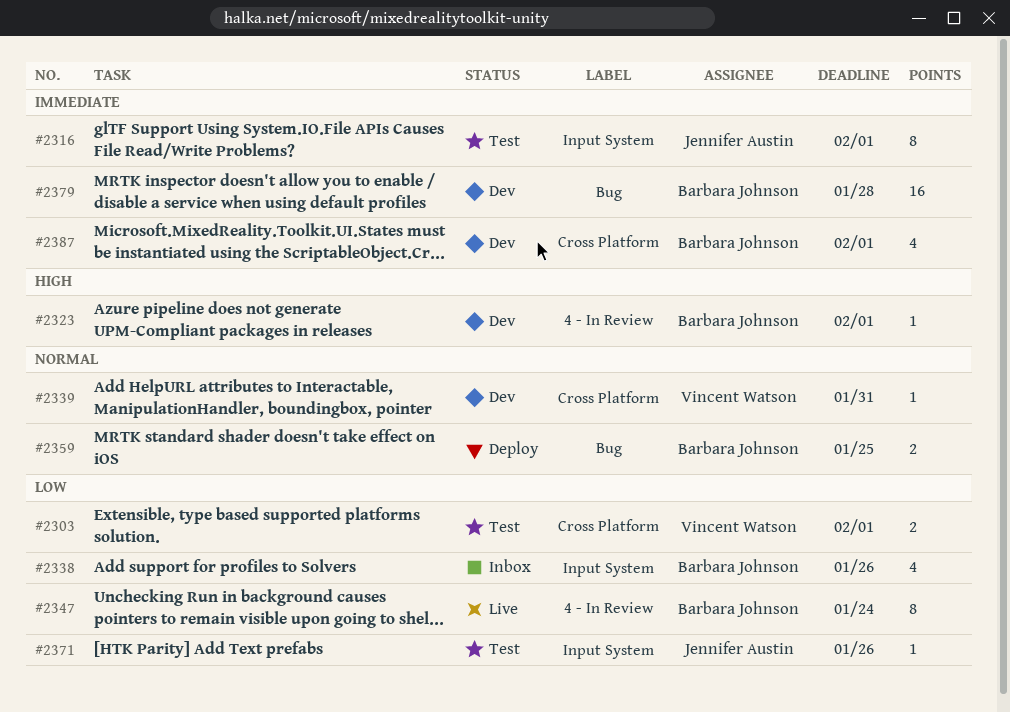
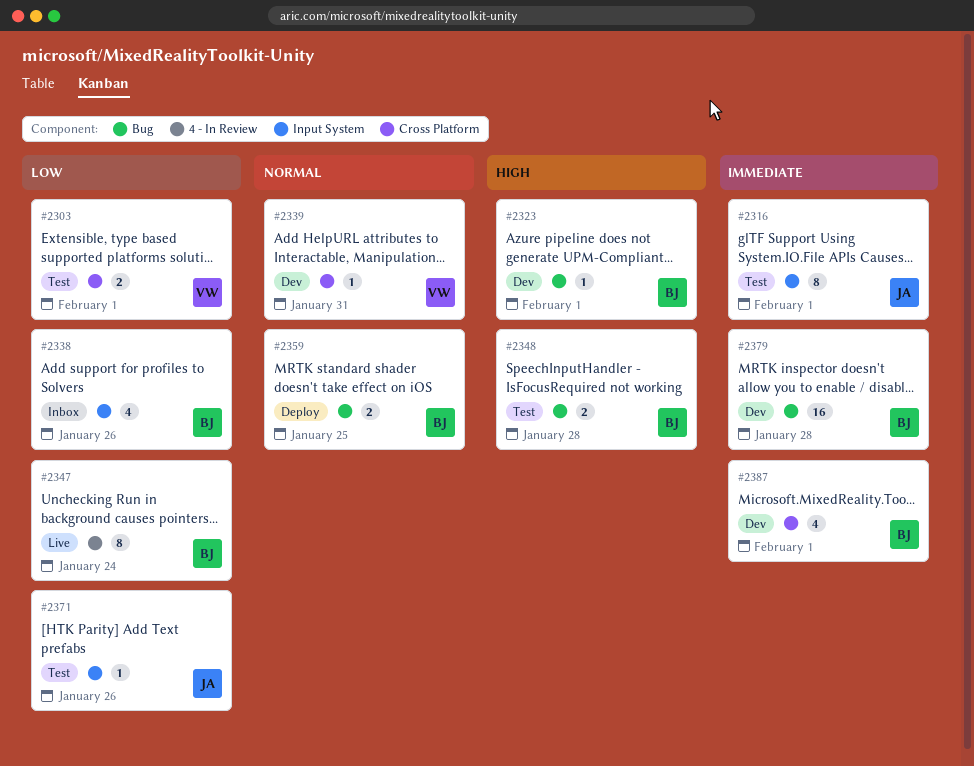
#2323, label: 4 - In Review -> Bug
#2348: none -> present

